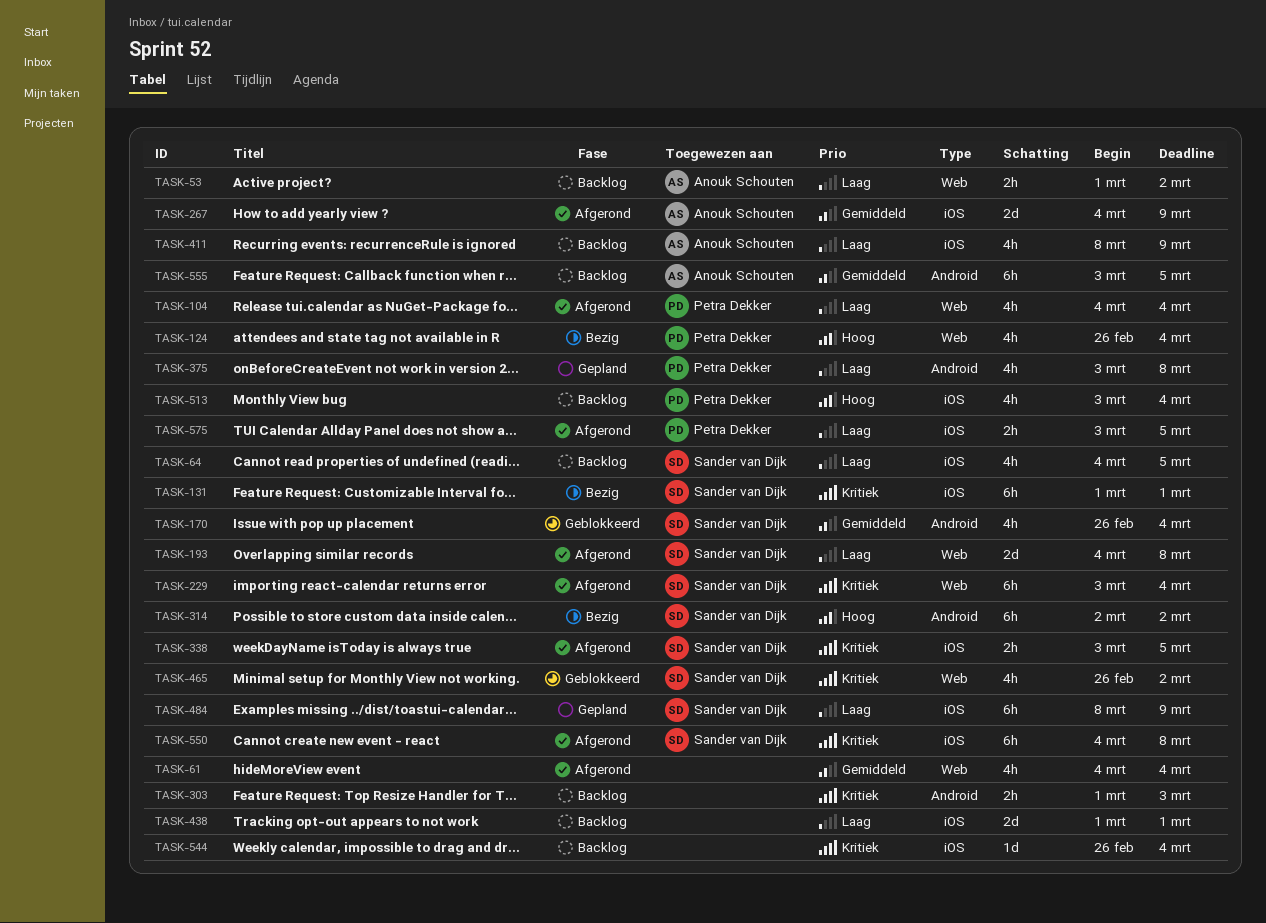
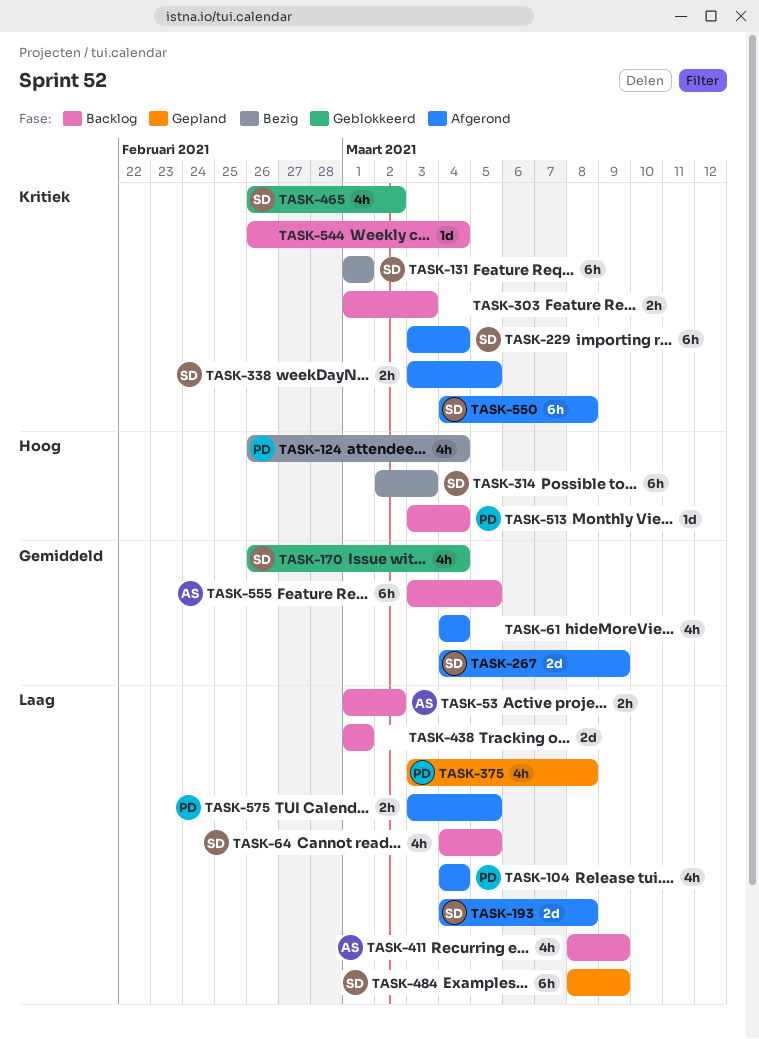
TASK-267, owner: Anouk Schouten -> Sander van Dijk
TASK-314, due: Mar 2 -> Mar 3
TASK-513, estimate: 4h -> 1d

